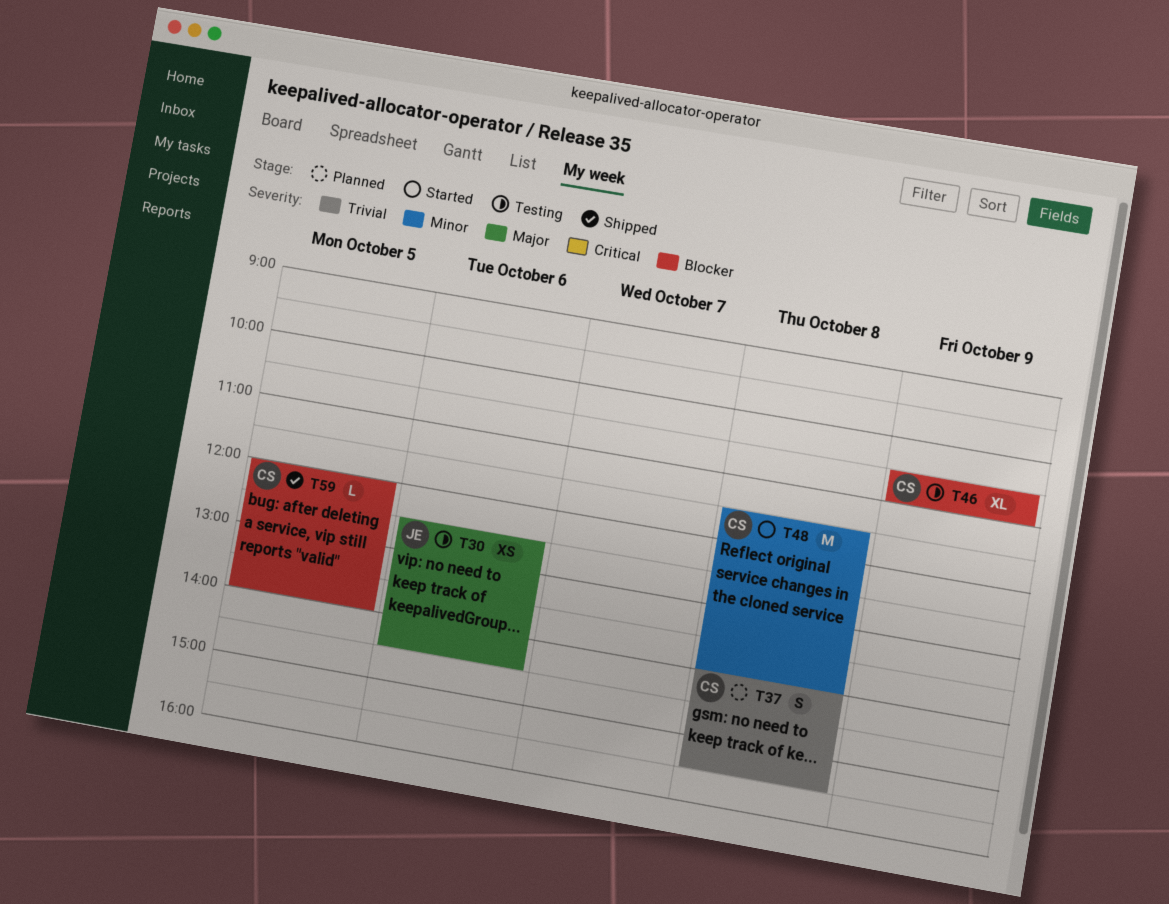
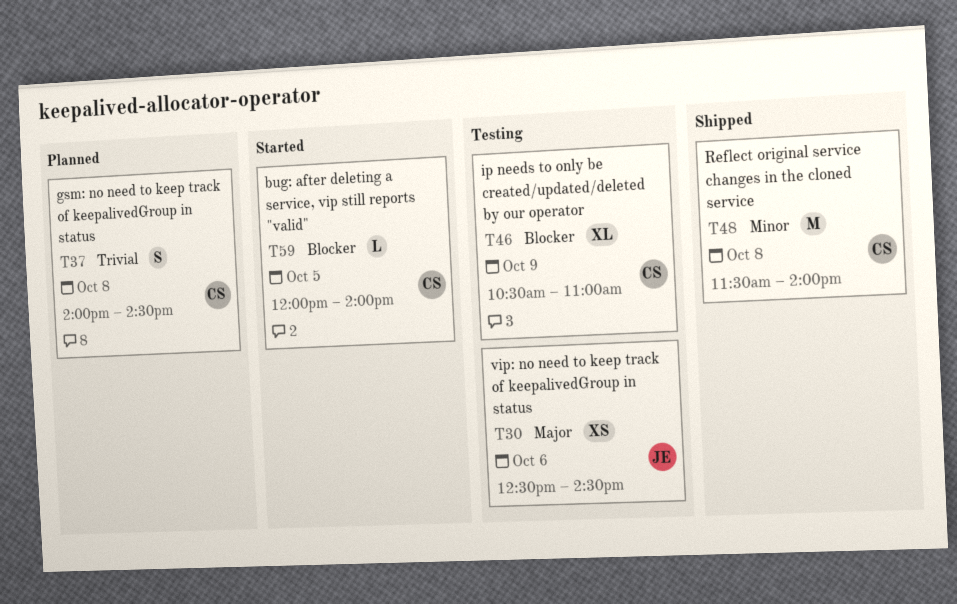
T37, ends: 15:30 -> 14:30
T48, status: Started -> Shipped
T59, status: Shipped -> Started

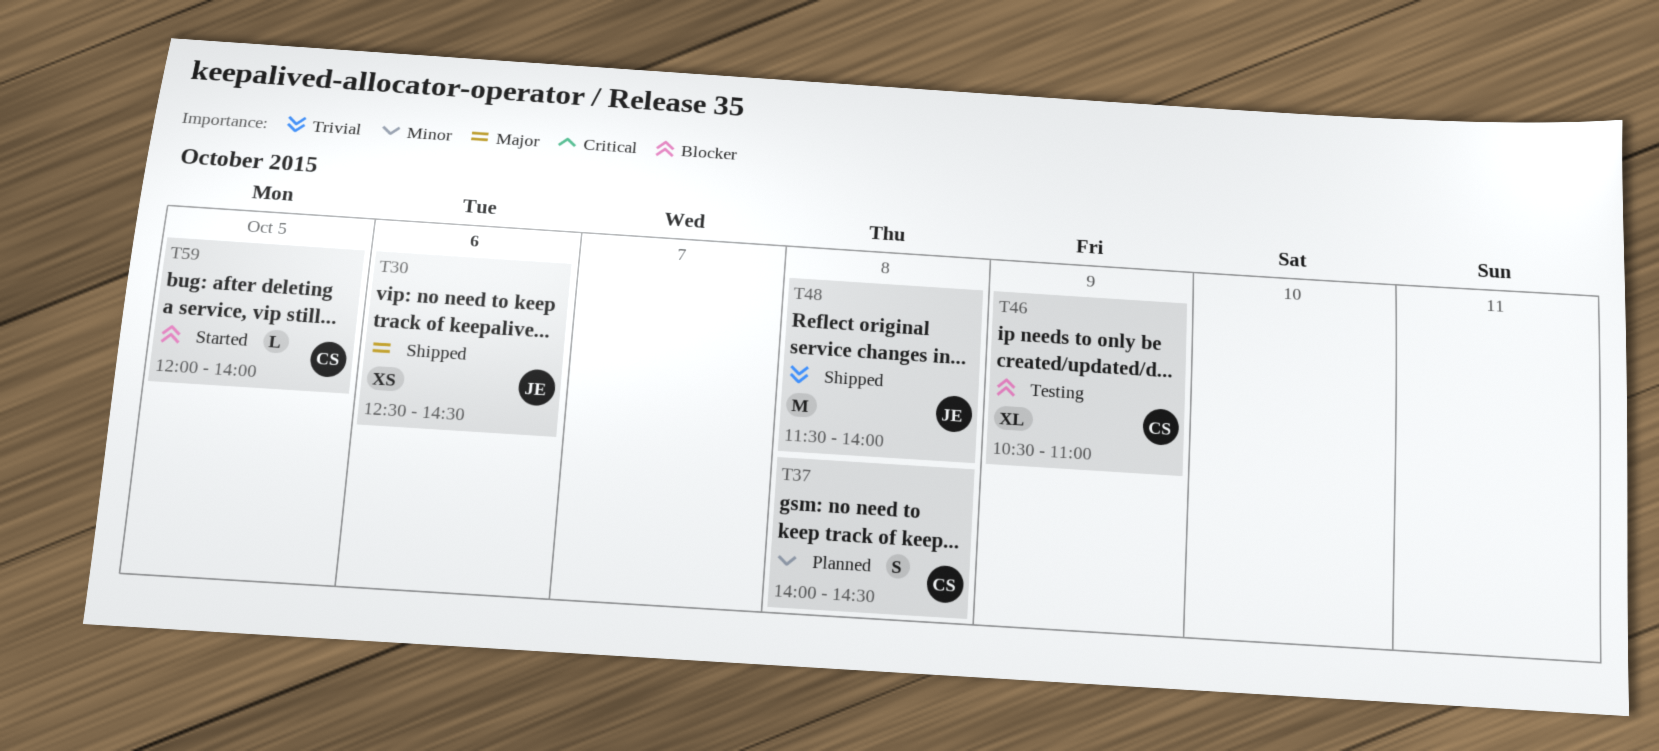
T30, status: Testing -> Shipped
T37, priority: Trivial -> Minor
T48, owner: CS -> JE
T48, priority: Minor -> Trivial

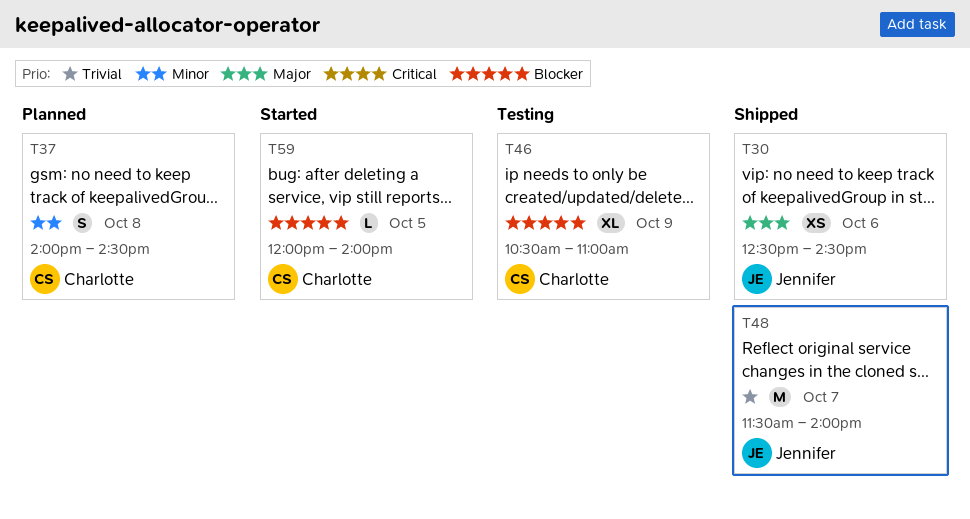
T48, day: Oct 8 -> Oct 7

